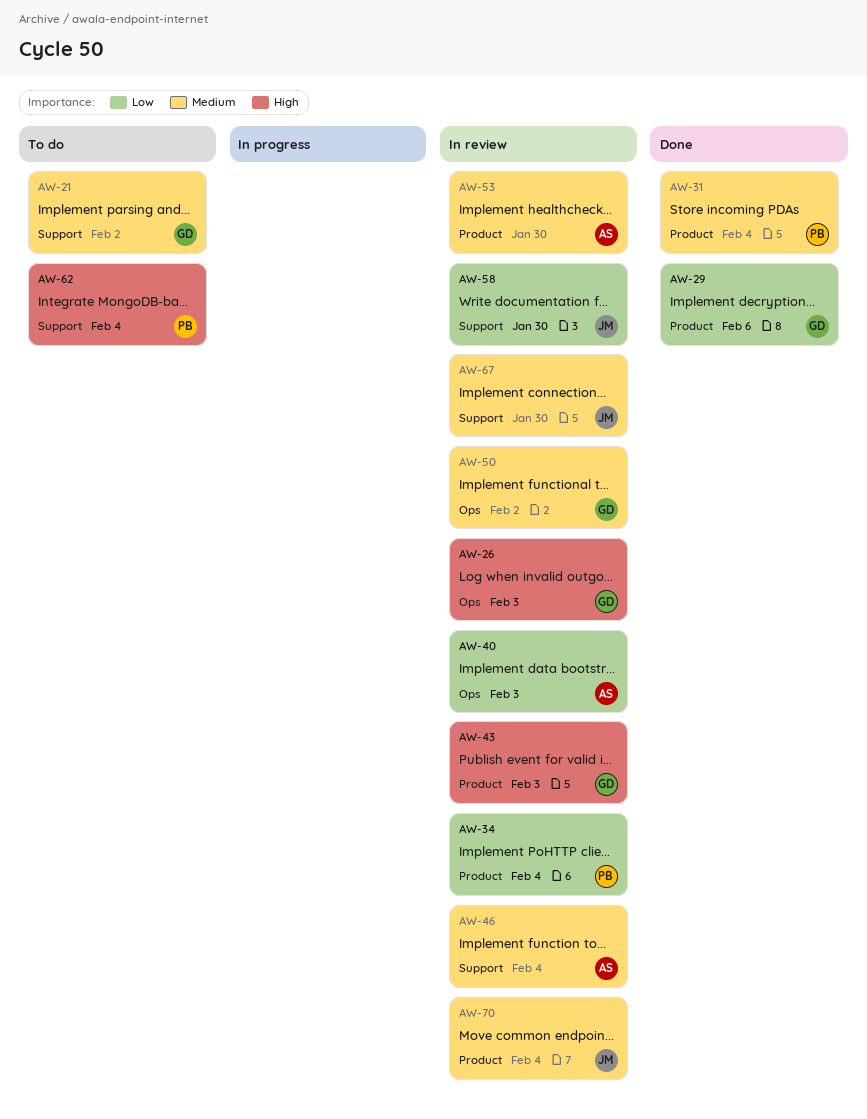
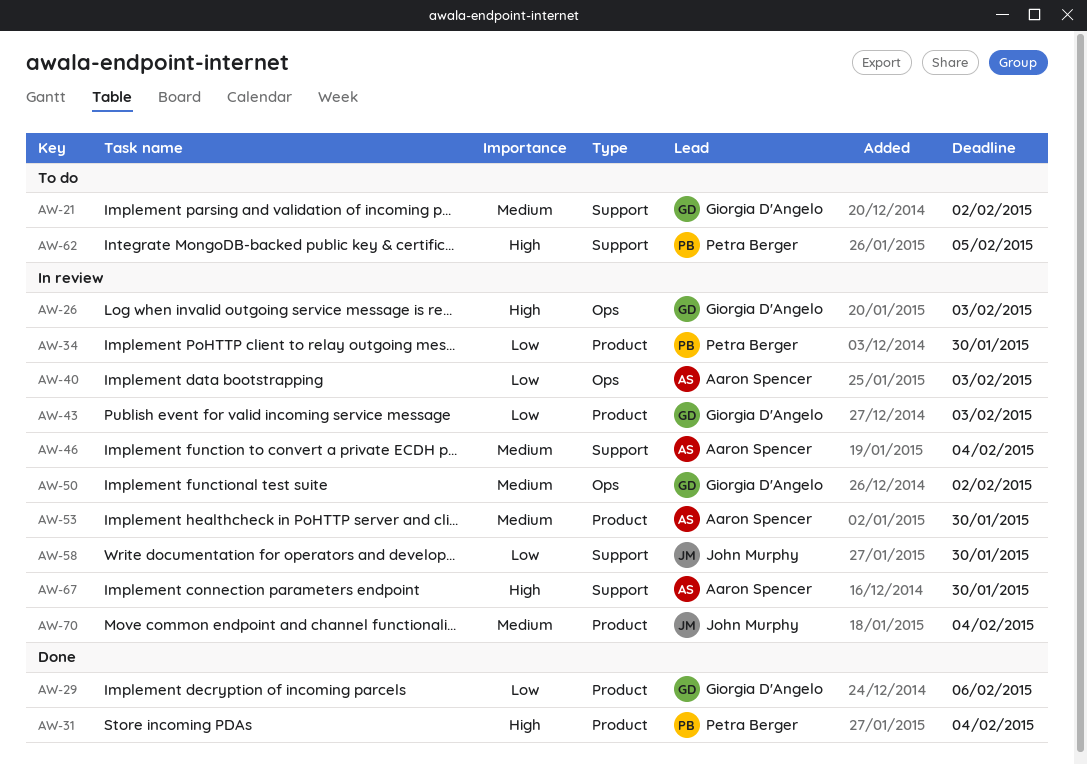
AW-31, priority: Medium -> High
AW-34, due: Feb 4 -> Jan 30
AW-43, priority: High -> Low
AW-62, due: Feb 4 -> Feb 5
AW-67, owner: John Murphy -> Aaron Spencer
AW-67, priority: Medium -> High

